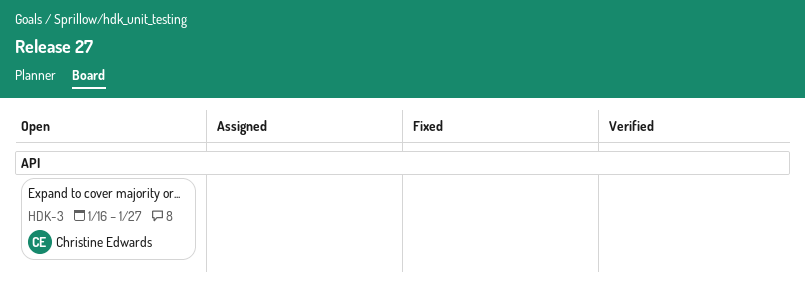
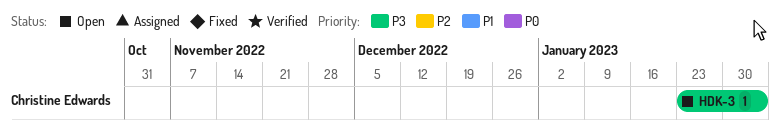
HDK-3, start: Jan 16 -> Jan 23
HDK-3, due: Jan 27 -> Feb 3

